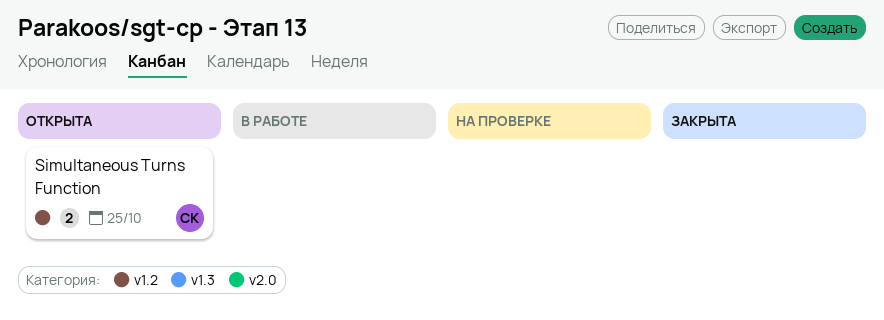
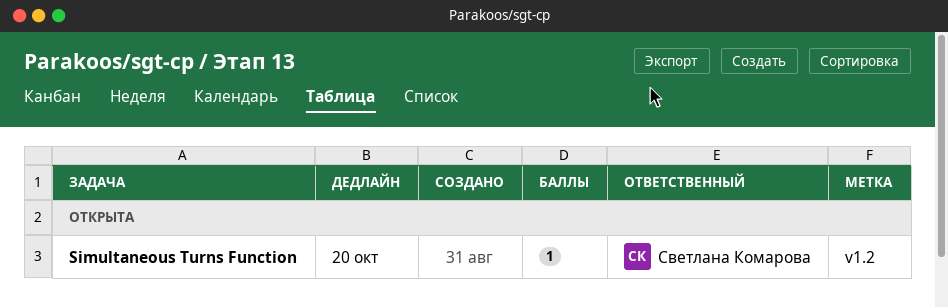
Simultaneous Turns Function, estimate: 2 -> 1
Simultaneous Turns Function, due: Oct 25 -> Oct 20

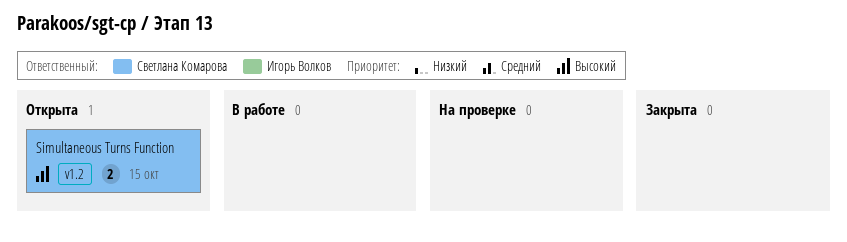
Simultaneous Turns Function, estimate: 1 -> 2
Simultaneous Turns Function, due: Oct 20 -> Oct 15

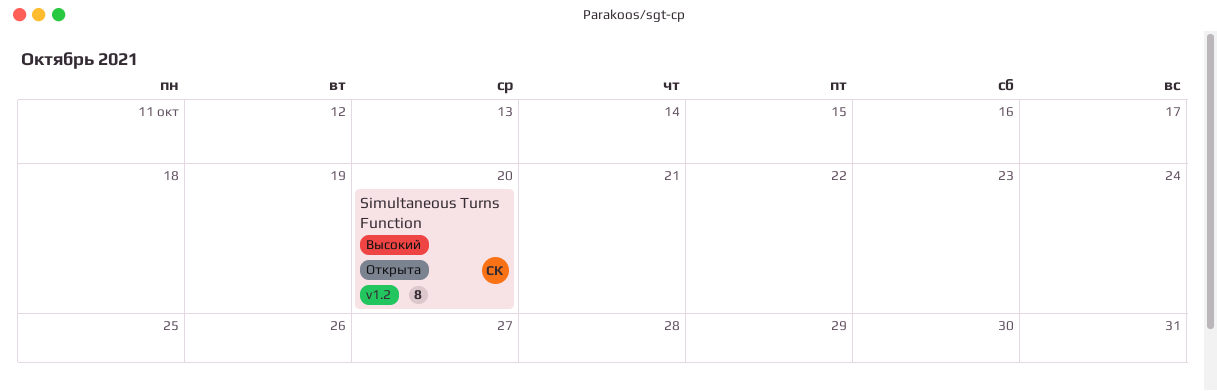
Simultaneous Turns Function, estimate: 2 -> 8
Simultaneous Turns Function, due: Oct 15 -> Oct 20

